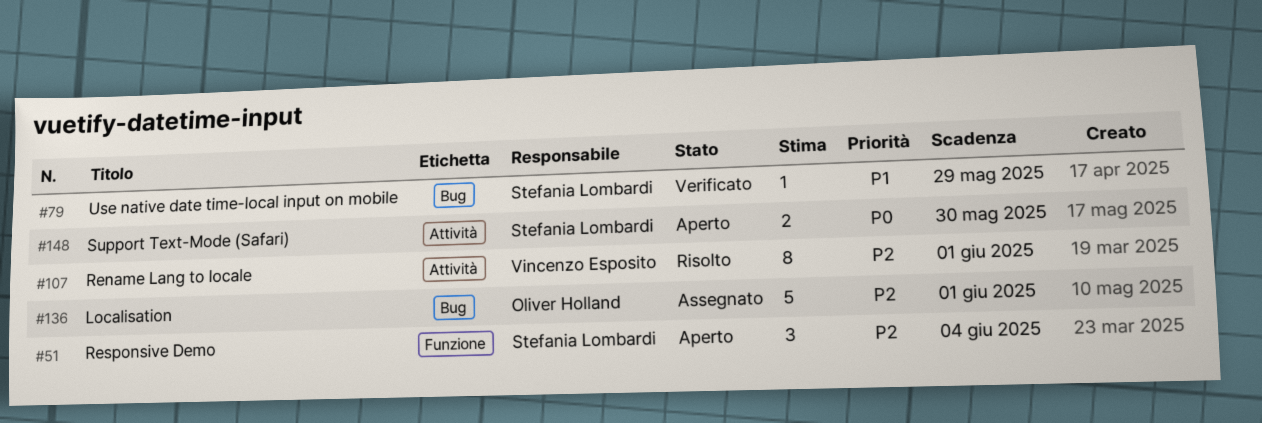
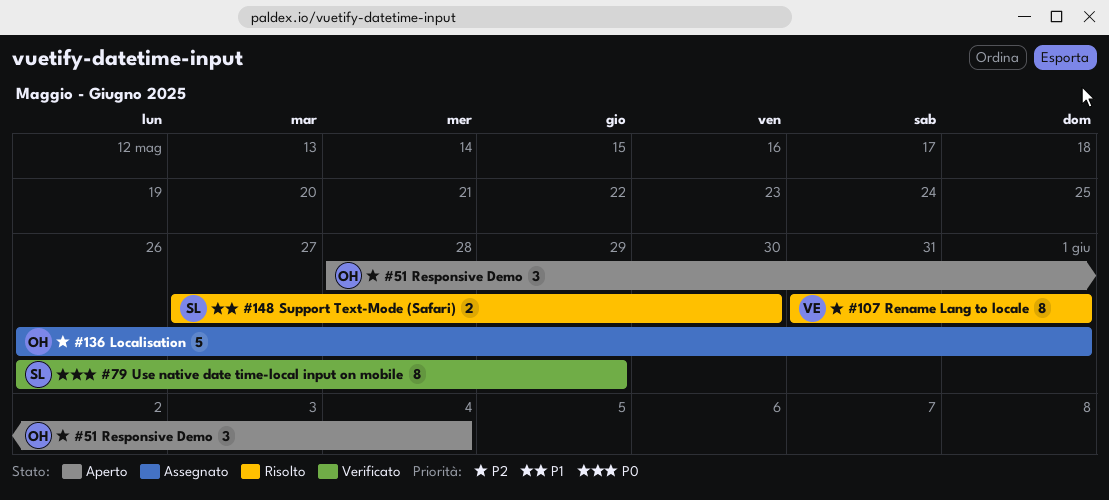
#51, owner: Stefania Lombardi -> Oliver Holland
#79, priority: P1 -> P0
#79, estimate: 1 -> 8
#148, status: Aperto -> Risolto
#148, priority: P0 -> P1

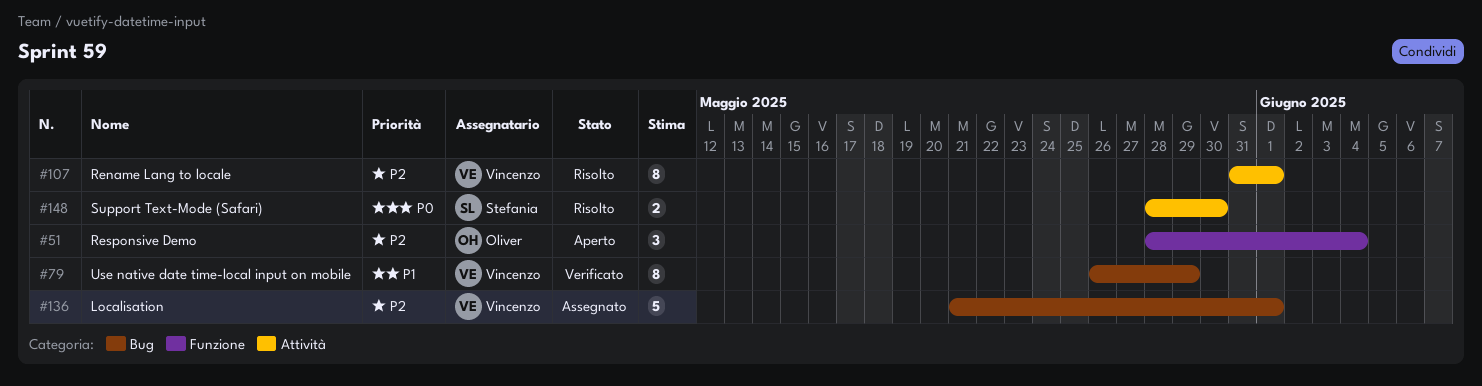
#79, owner: Stefania -> Vincenzo
#79, priority: P0 -> P1
#136, owner: Oliver -> Vincenzo
#136, start: May 26 -> May 21
#148, priority: P1 -> P0
#148, start: May 27 -> May 28

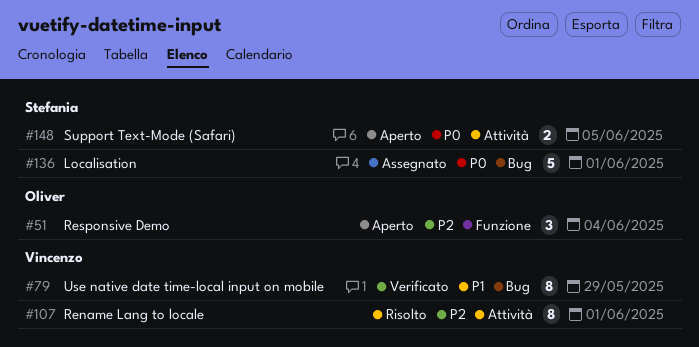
#136, owner: Vincenzo -> Stefania
#136, priority: P2 -> P0
#148, status: Risolto -> Aperto
#148, due: May 30 -> Jun 5

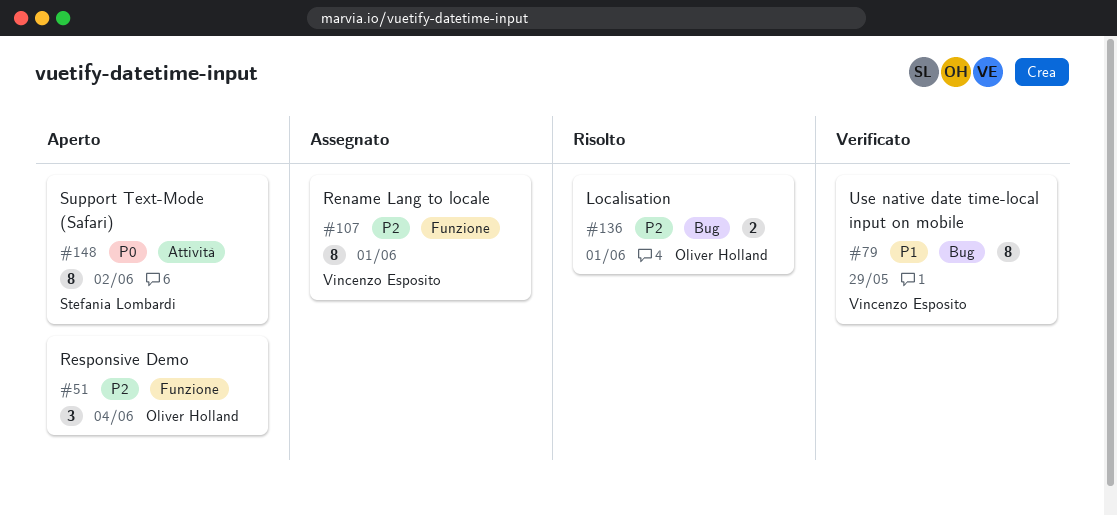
#107, status: Risolto -> Assegnato
#107, label: Attività -> Funzione
#136, status: Assegnato -> Risolto
#136, owner: Stefania Lombardi -> Oliver Holland
#136, priority: P0 -> P2
#136, estimate: 5 -> 2
#148, estimate: 2 -> 8
#148, due: Jun 5 -> Jun 2

